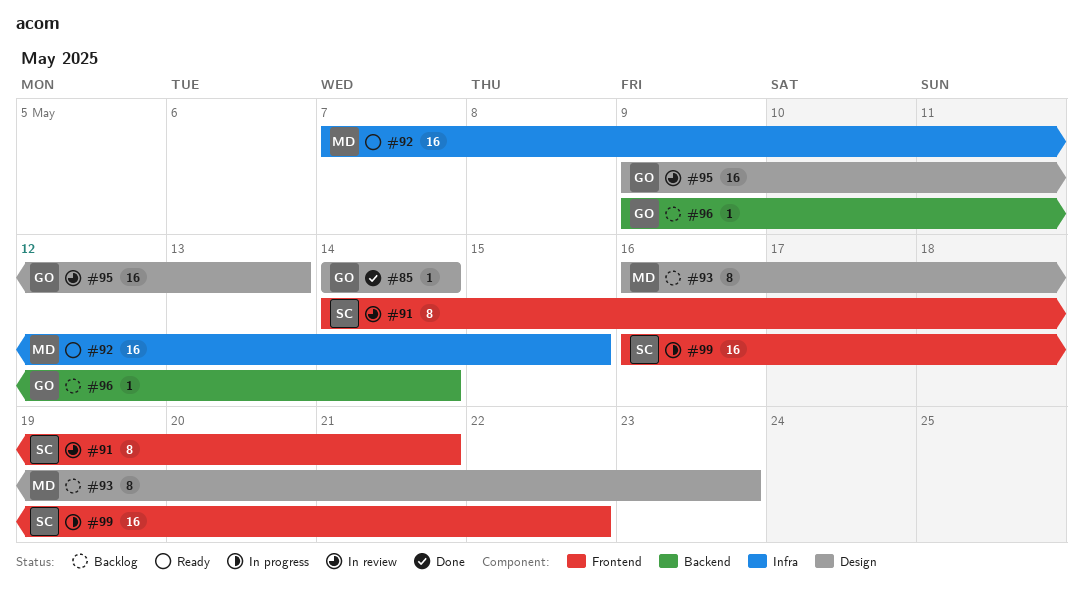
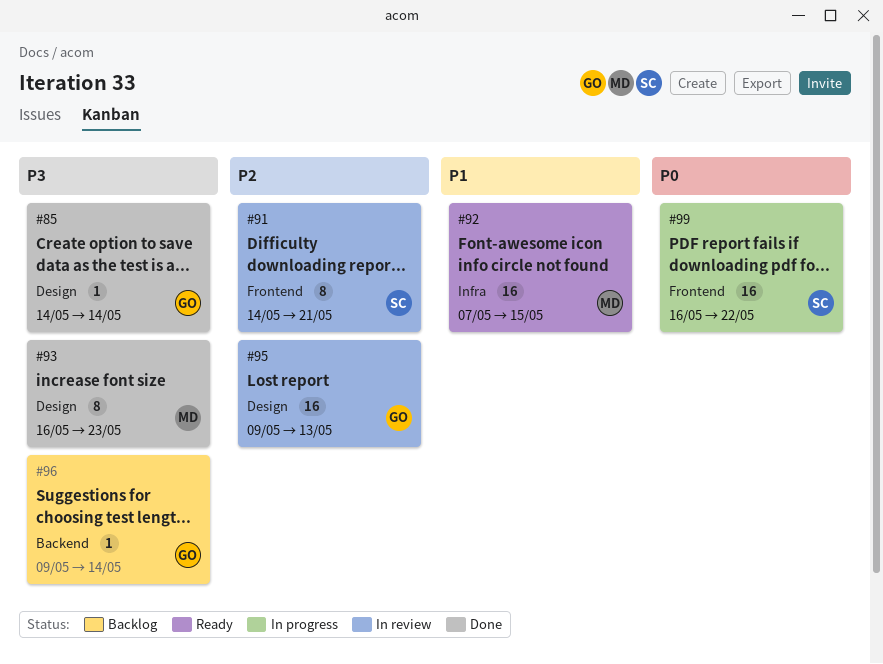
#93, status: Backlog -> Done

